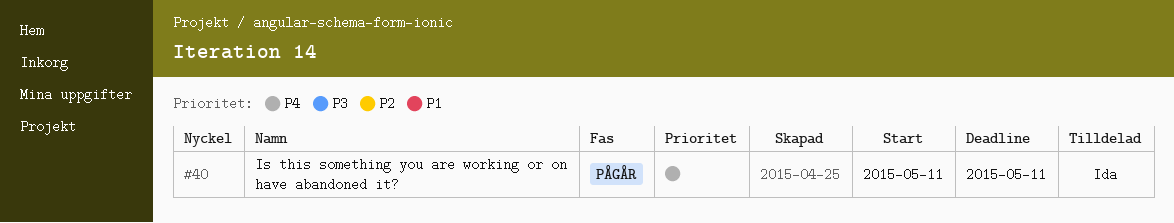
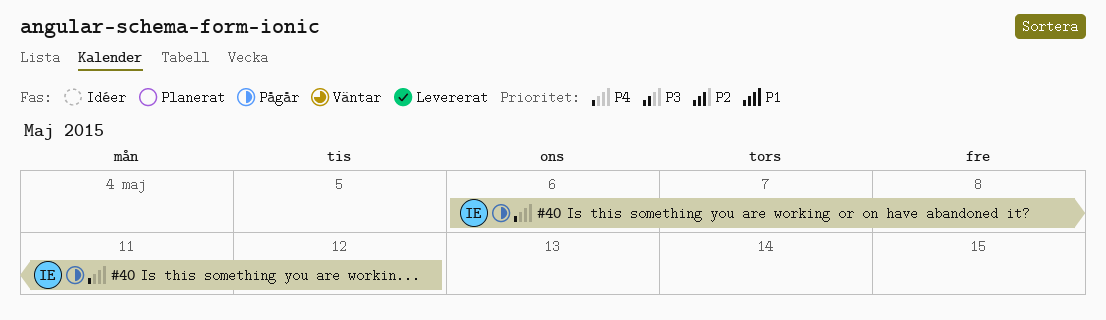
#40, start: May 11 -> May 6
#40, due: May 11 -> May 12

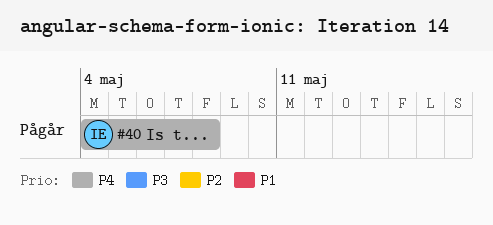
#40, start: May 6 -> May 4
#40, due: May 12 -> May 8

